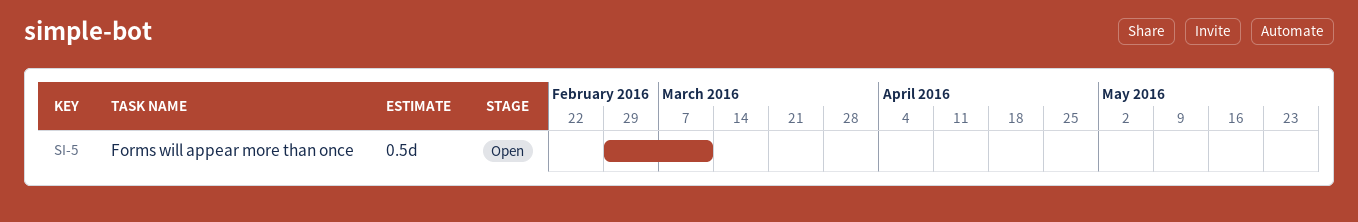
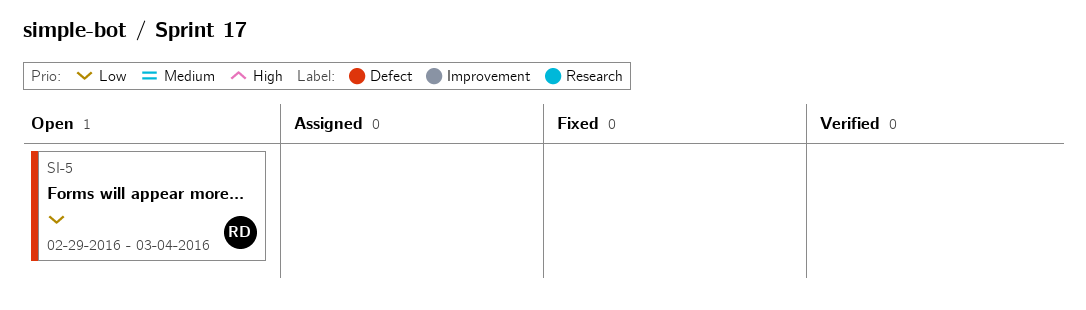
SI-5, due: Mar 11 -> Mar 4

